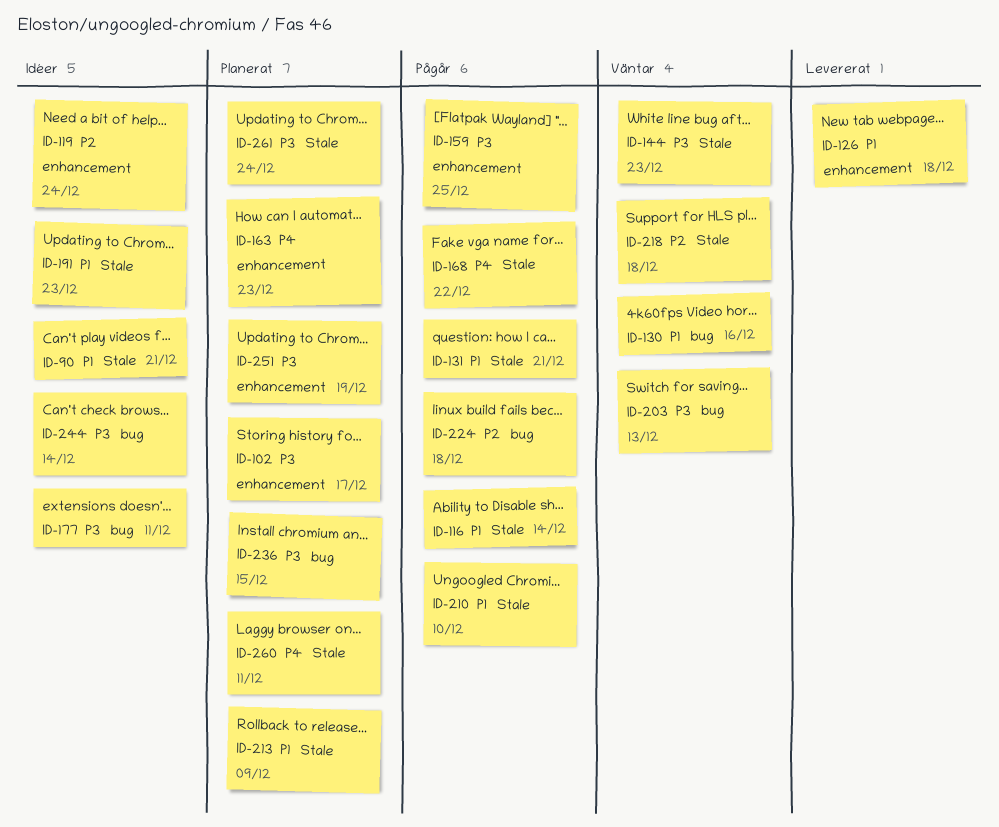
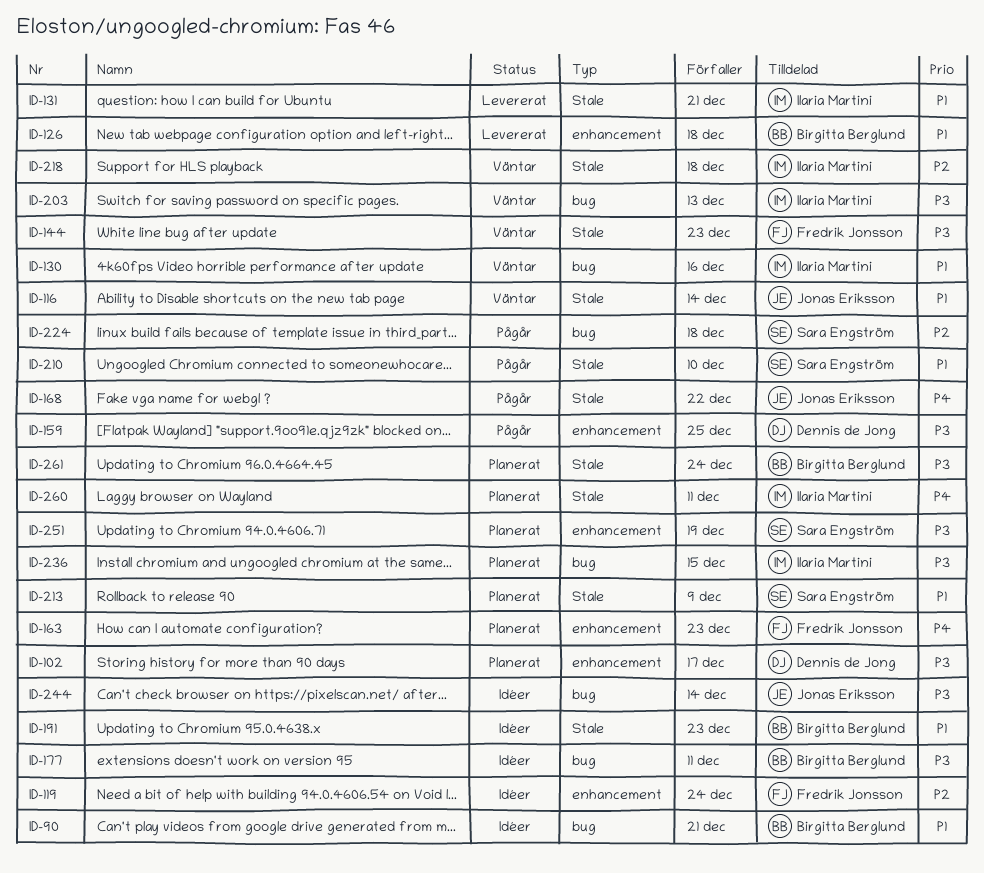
ID-90, label: Stale -> bug
ID-116, status: Pågår -> Väntar
ID-131, status: Pågår -> Levererat

